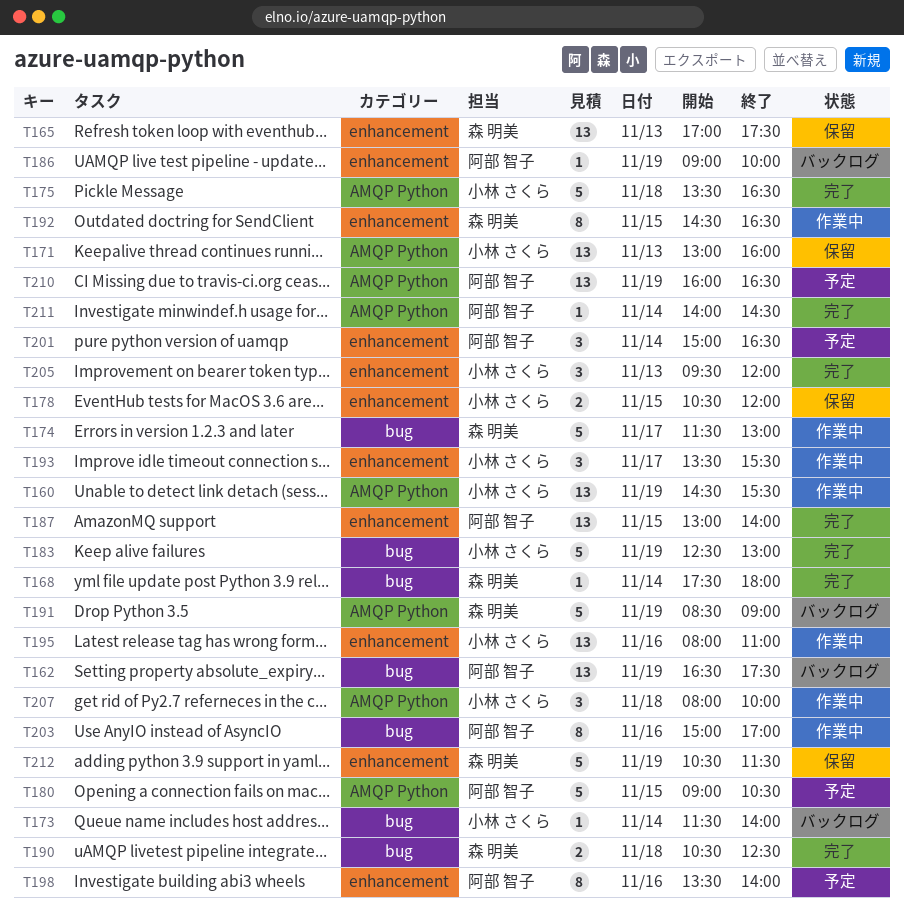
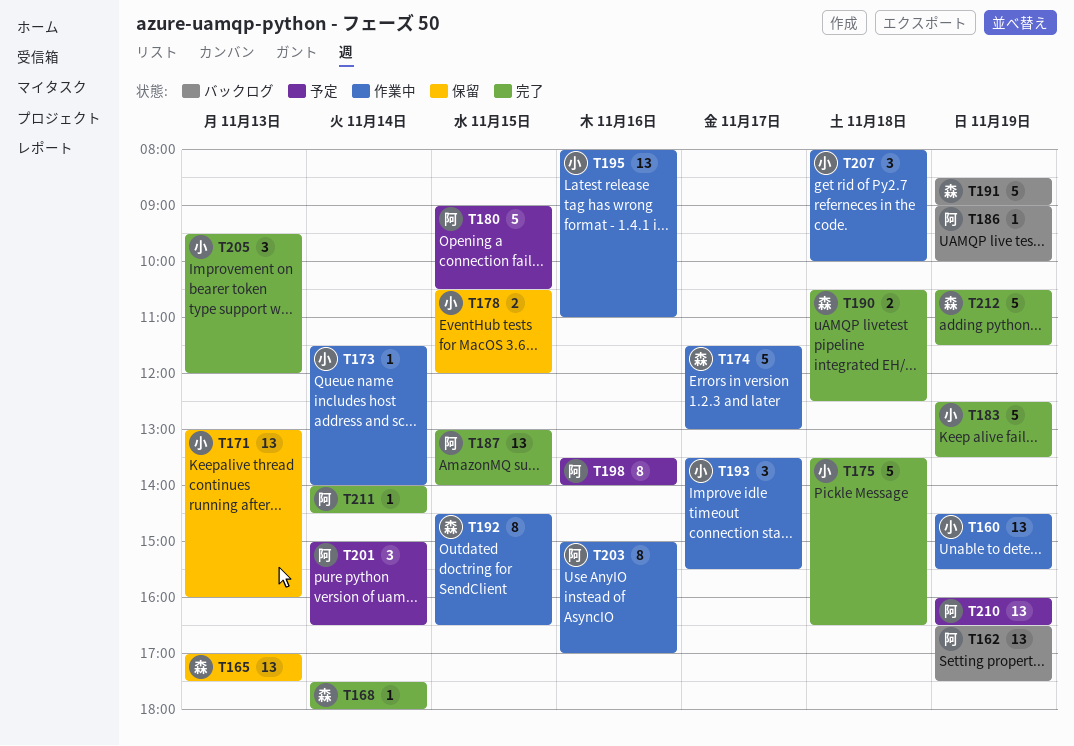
T173, status: バックログ -> 作業中
T183, ends: 13:00 -> 13:30
T212, status: 保留 -> 完了

